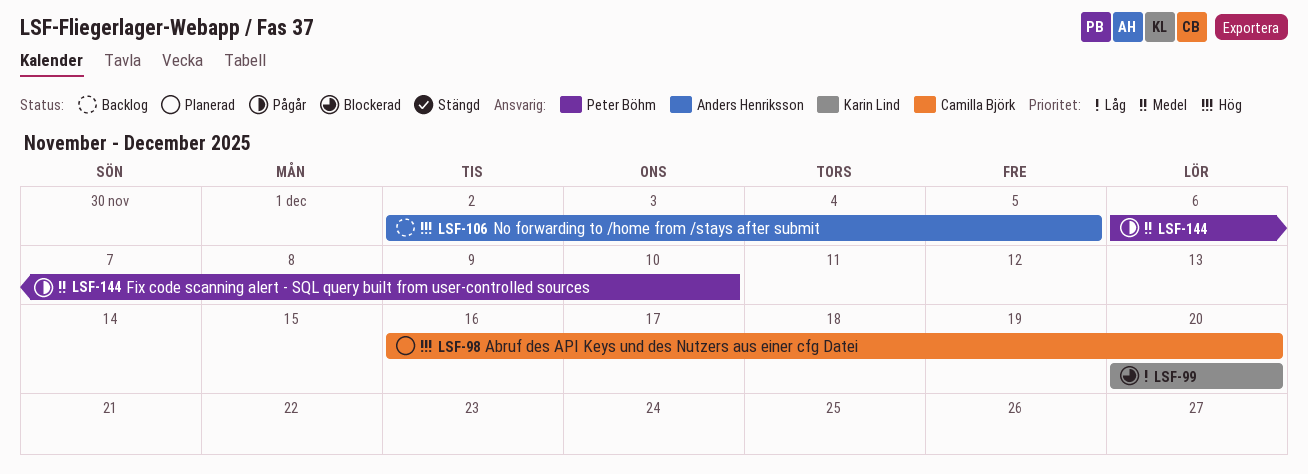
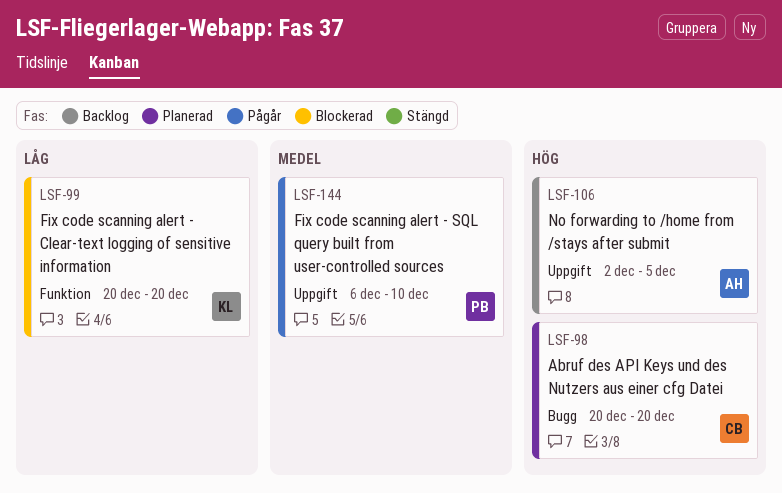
LSF-98, start: Dec 16 -> Dec 20

